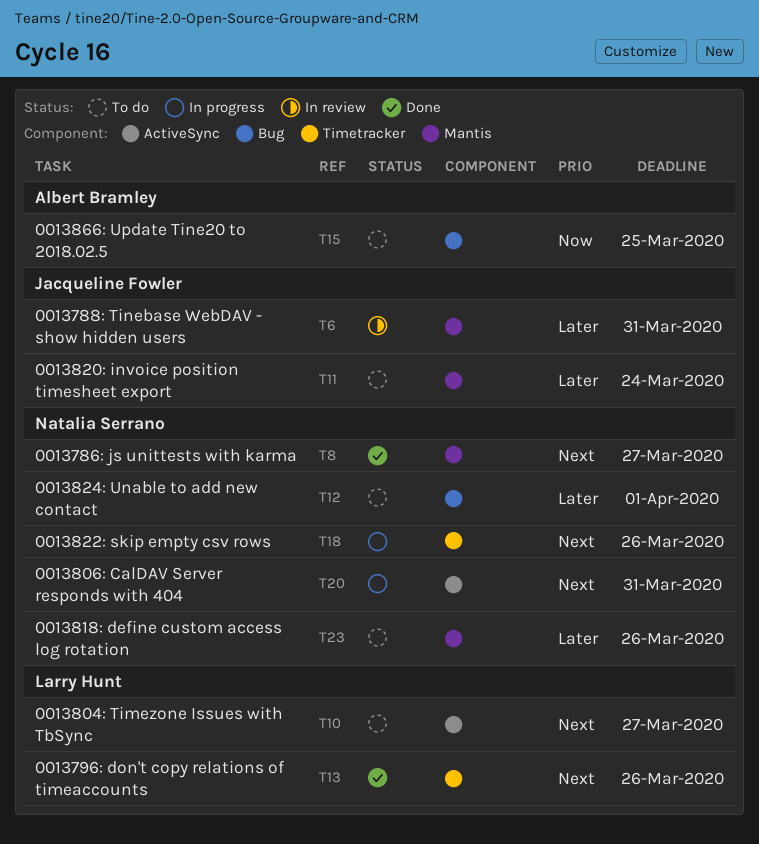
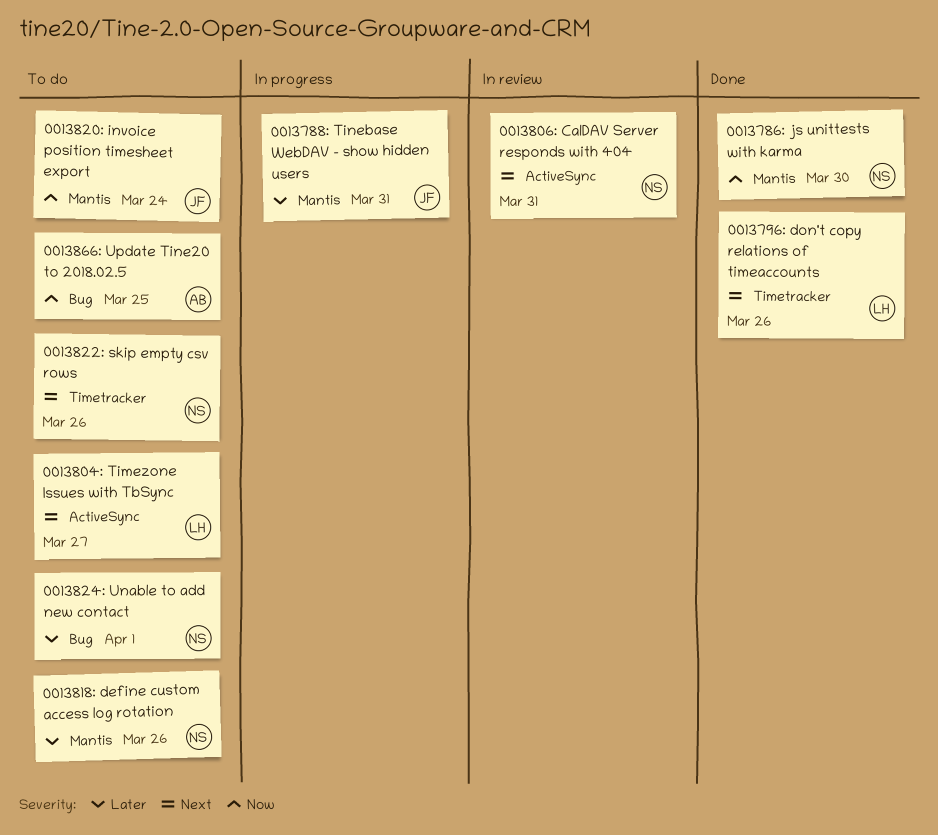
0013786: js unittests with karma, priority: Next -> Now
0013786: js unittests with karma, due: Mar 27 -> Mar 30
0013788: Tinebase WebDAV - show hidden users, status: In review -> In progress
0013806: CalDAV Server responds with 404, status: In progress -> In review
0013820: invoice position timesheet export, priority: Later -> Now
0013822: skip empty csv rows, status: In progress -> To do

